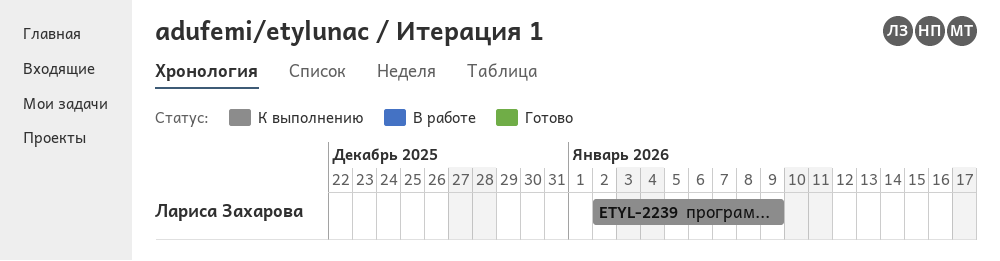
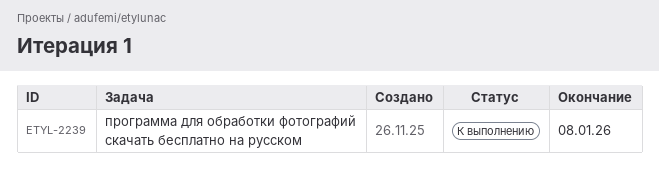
ETYL-2239, due: Jan 9 -> Jan 8

